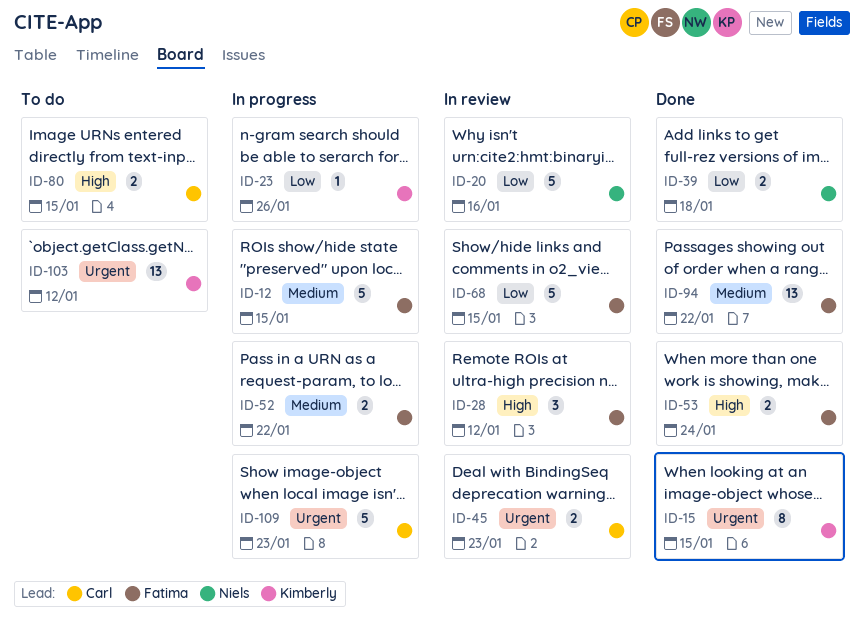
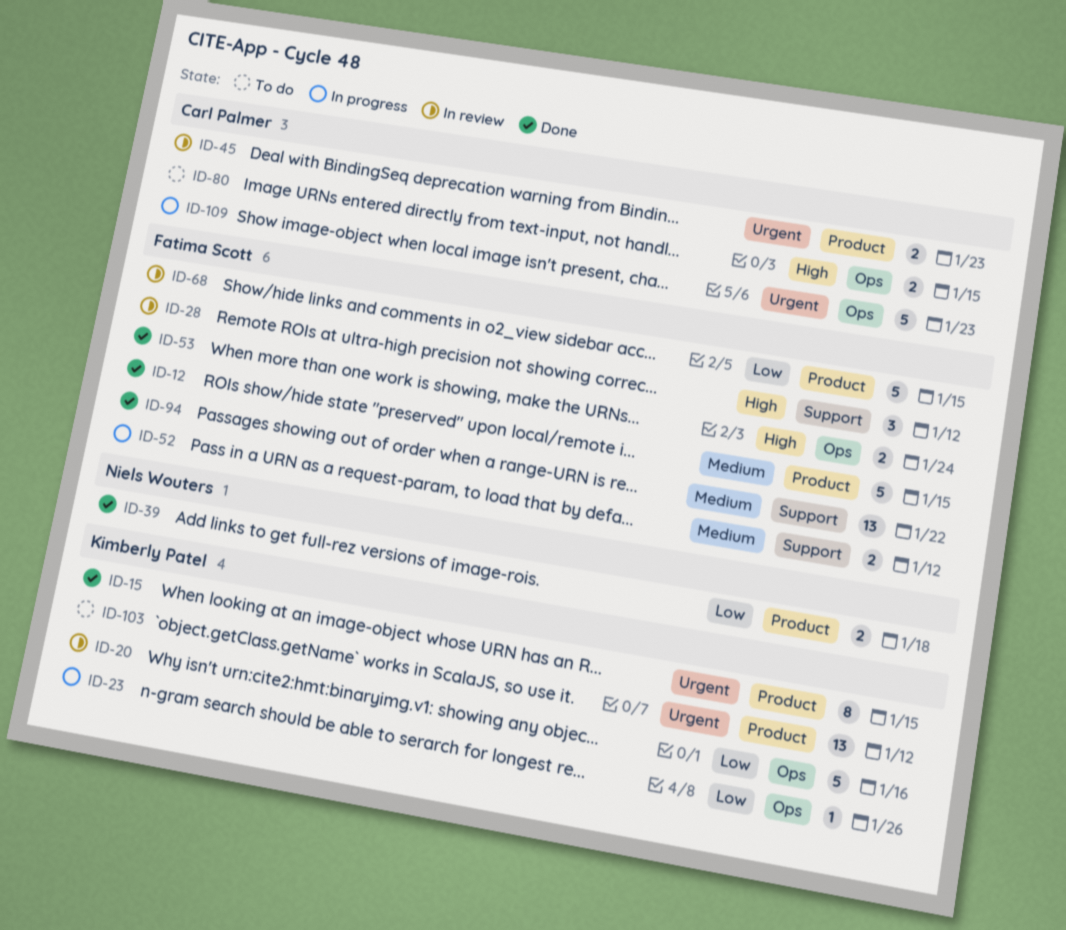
ID-12, status: In progress -> Done
ID-20, owner: Niels Wouters -> Kimberly Patel
ID-52, due: Jan 22 -> Jan 12

